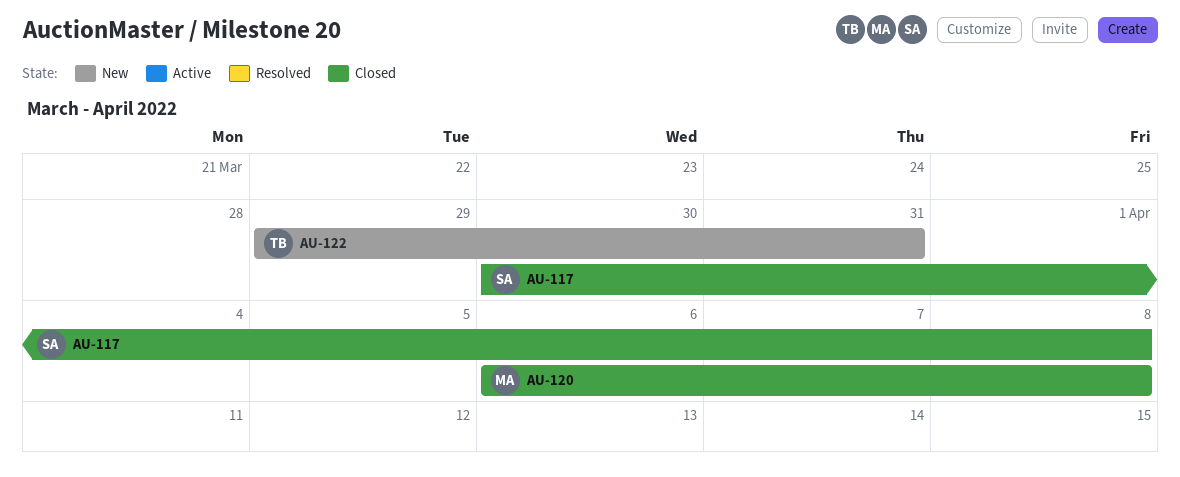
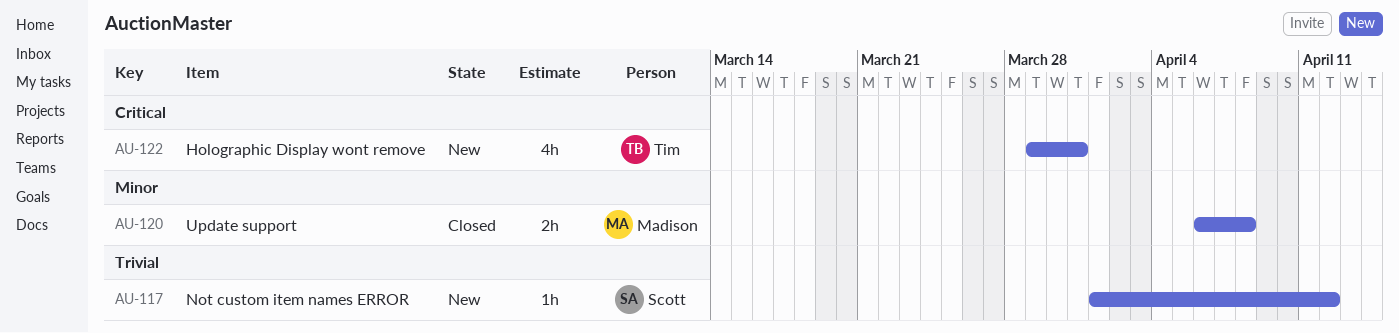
AU-117, status: Closed -> New
AU-117, start: Mar 30 -> Apr 1
AU-117, due: Apr 8 -> Apr 12

